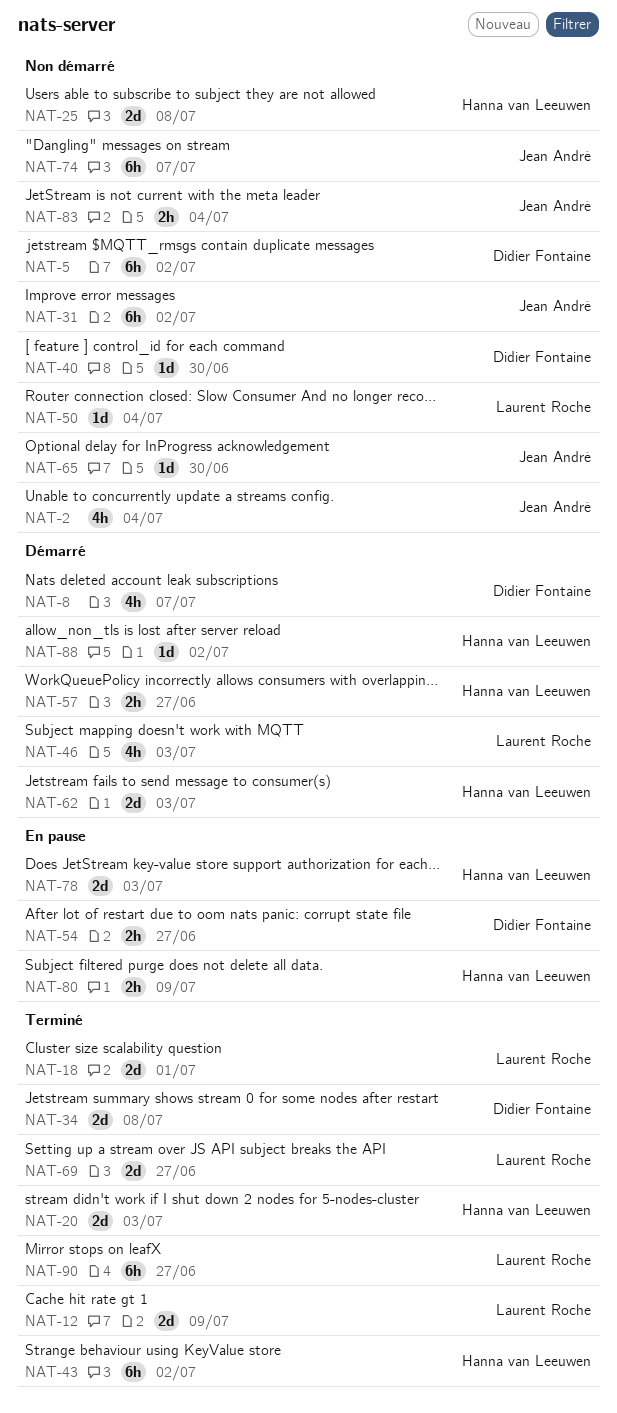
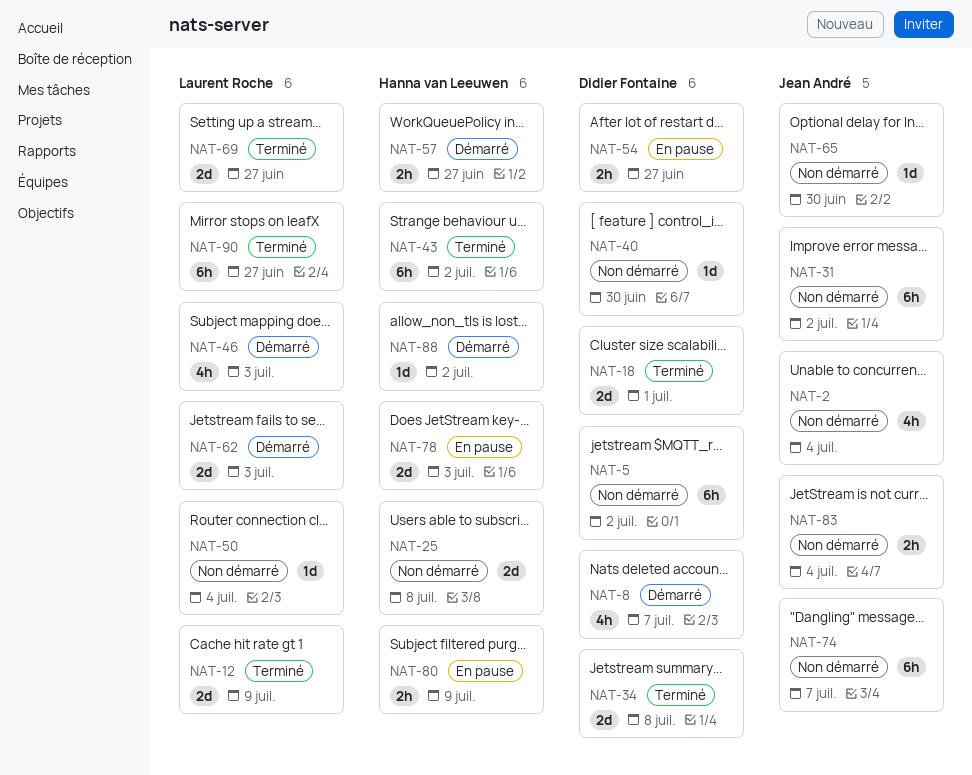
NAT-18, owner: Laurent Roche -> Didier Fontaine
NAT-20: present -> none
NAT-62, owner: Hanna van Leeuwen -> Laurent Roche

